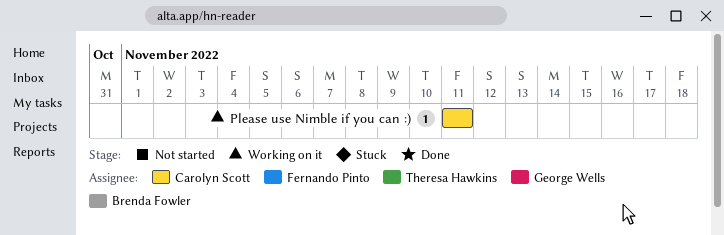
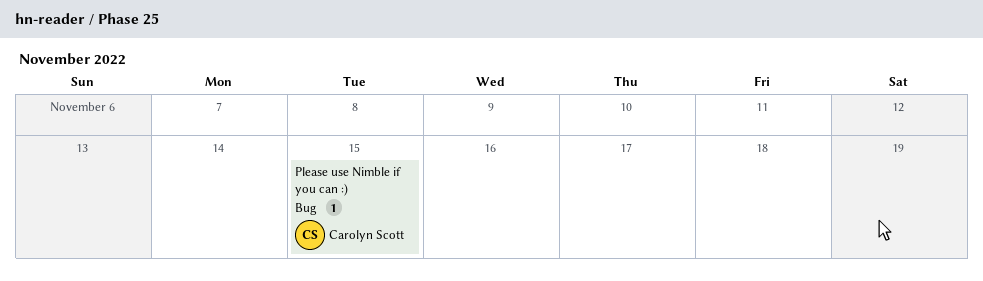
Please use Nimble if you can :), due: Nov 11 -> Nov 15

